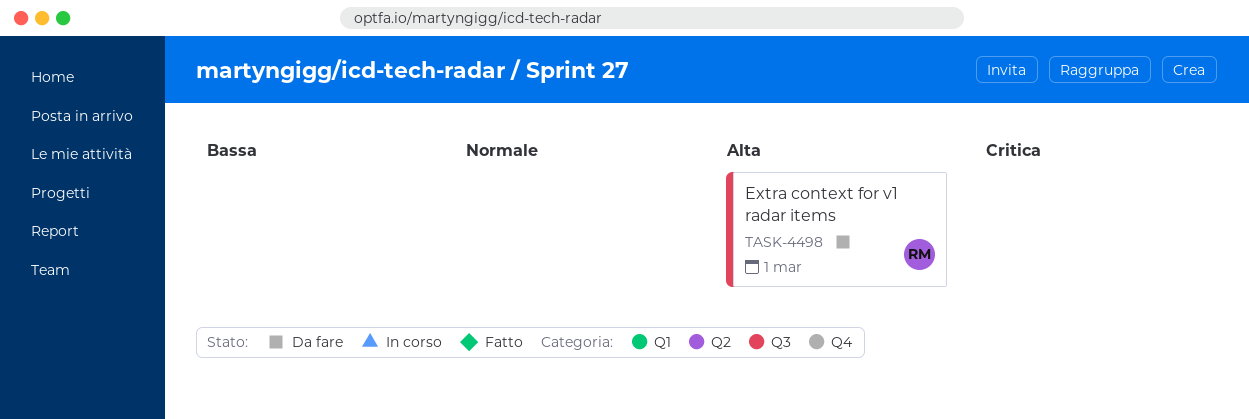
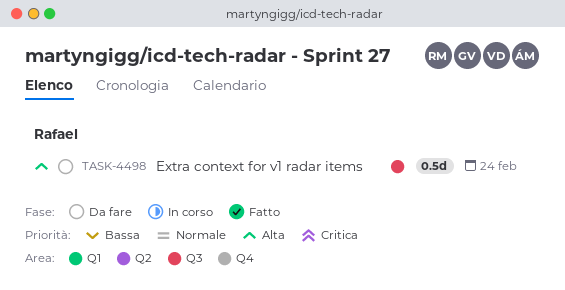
TASK-4498, due: Mar 1 -> Feb 24

